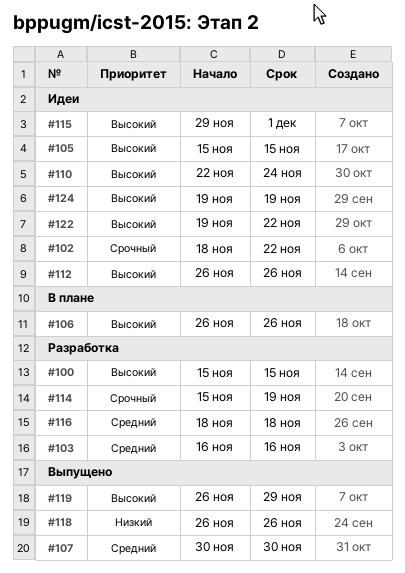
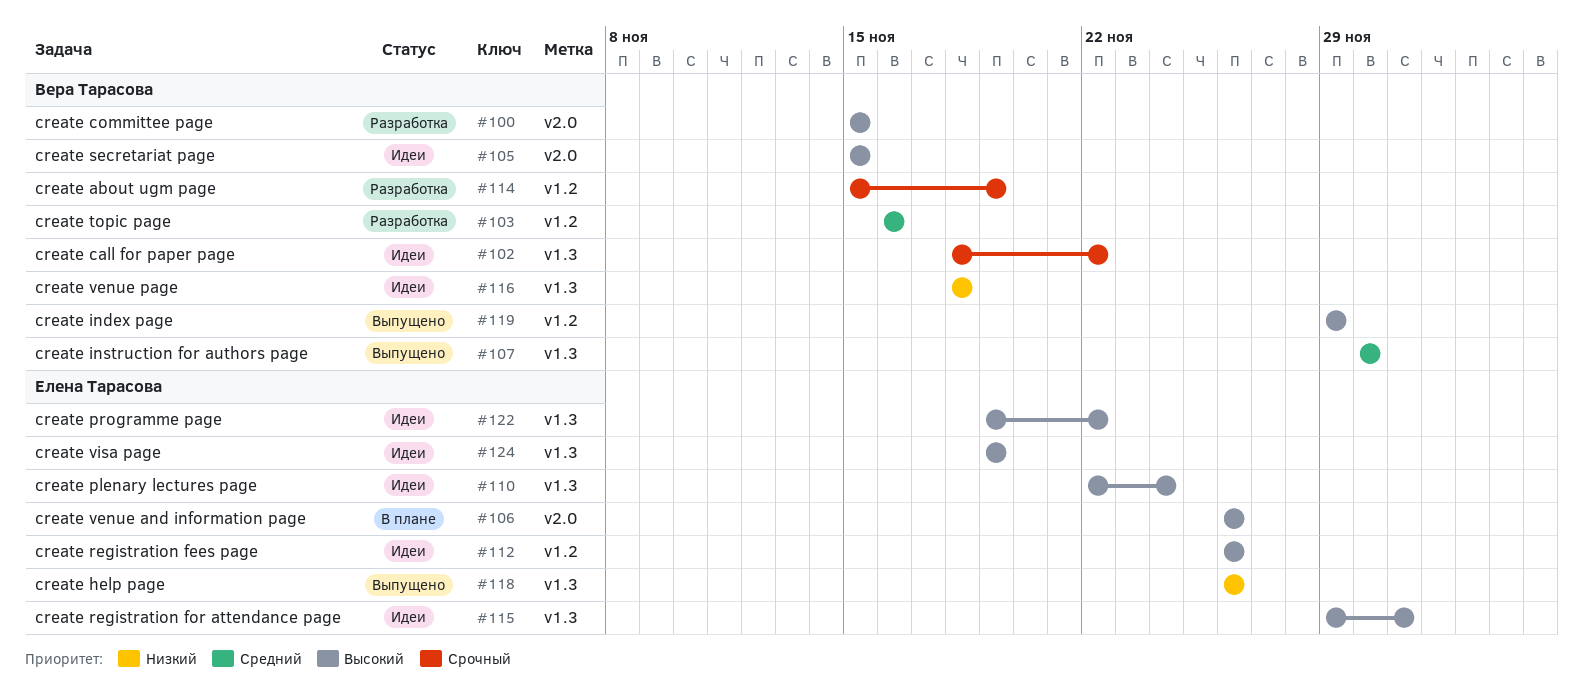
#116, status: Разработка -> Идеи
#116, priority: Средний -> Низкий
#119, start: Nov 26 -> Nov 29

